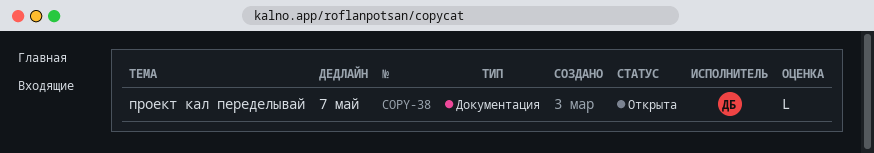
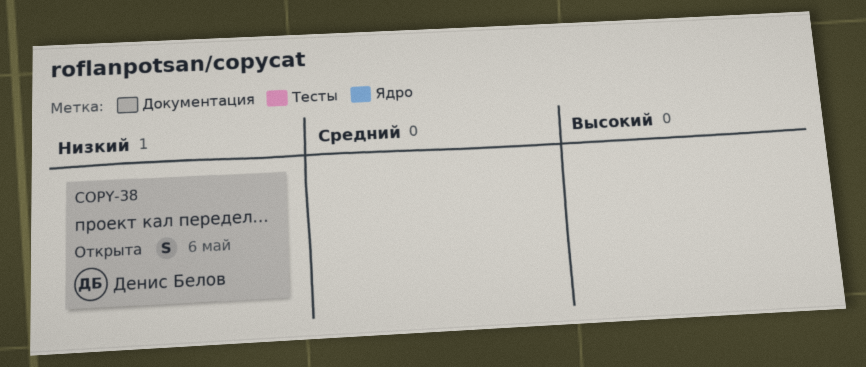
COPY-38, estimate: L -> S
COPY-38, due: May 7 -> May 6

